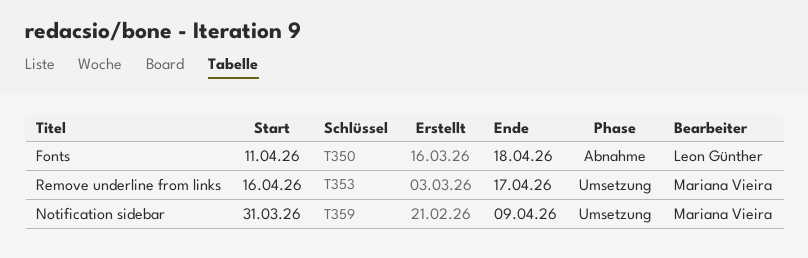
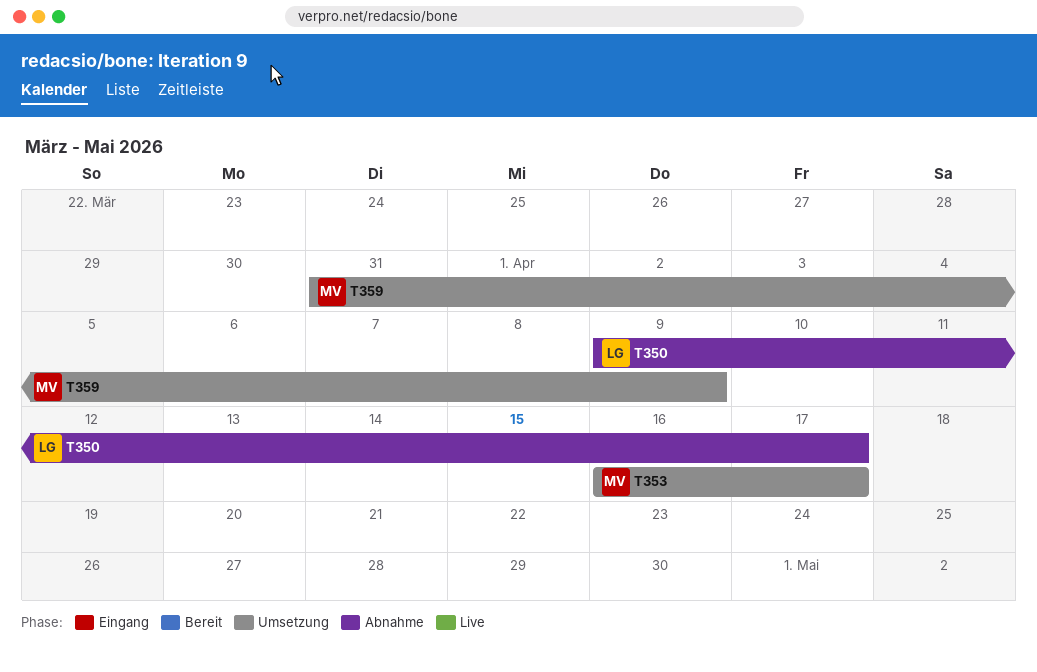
T350, start: Apr 11 -> Apr 9
T350, due: Apr 18 -> Apr 17

